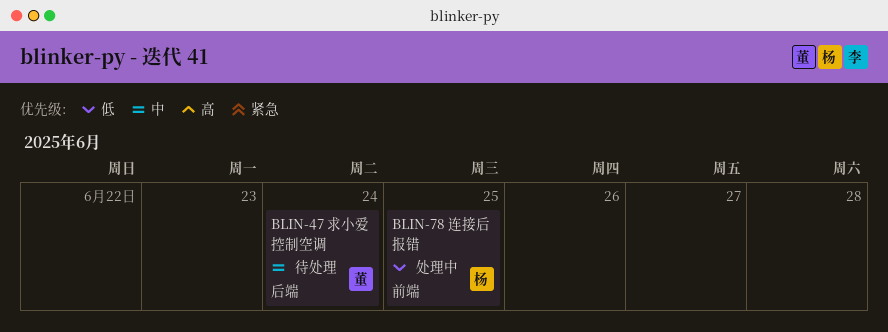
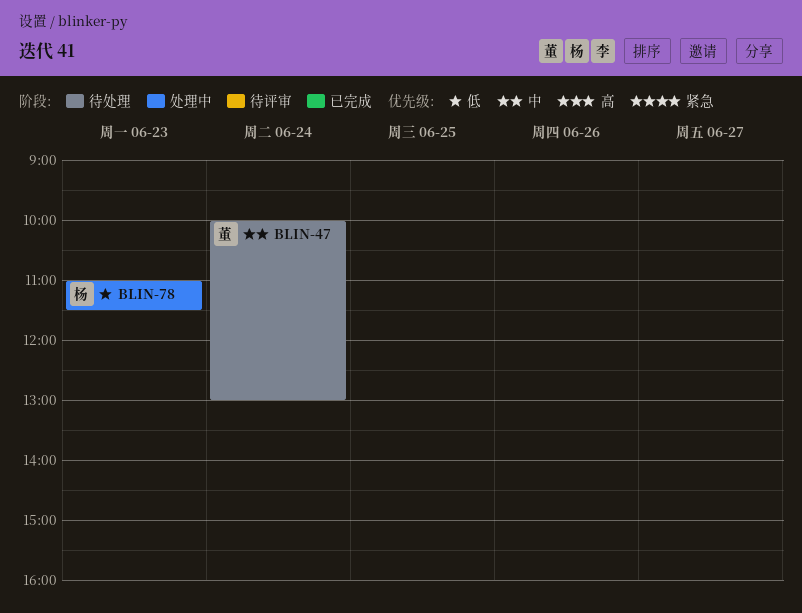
BLIN-78, day: Jun 25 -> Jun 23

